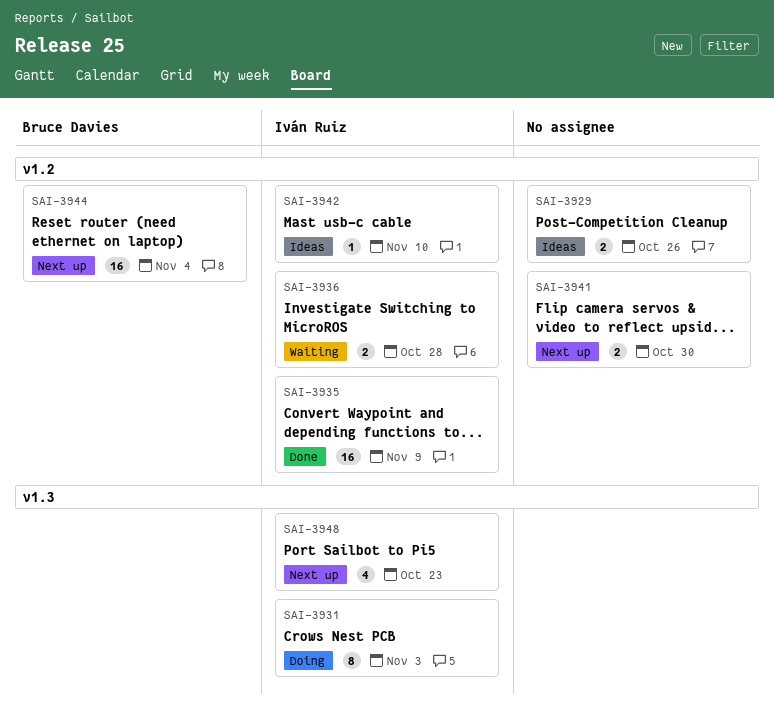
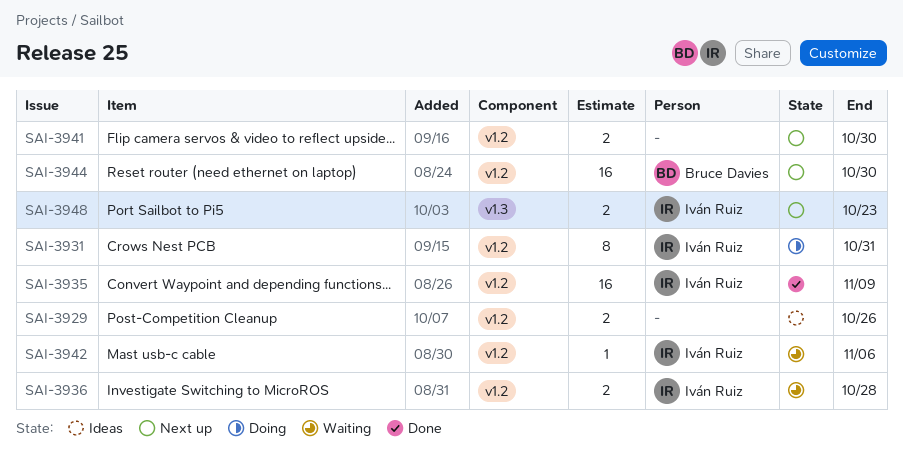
SAI-3931, label: v1.3 -> v1.2
SAI-3931, due: Nov 3 -> Oct 31
SAI-3942, status: Ideas -> Waiting
SAI-3942, due: Nov 10 -> Nov 6
SAI-3944, due: Nov 4 -> Oct 30
SAI-3948, estimate: 4 -> 2

